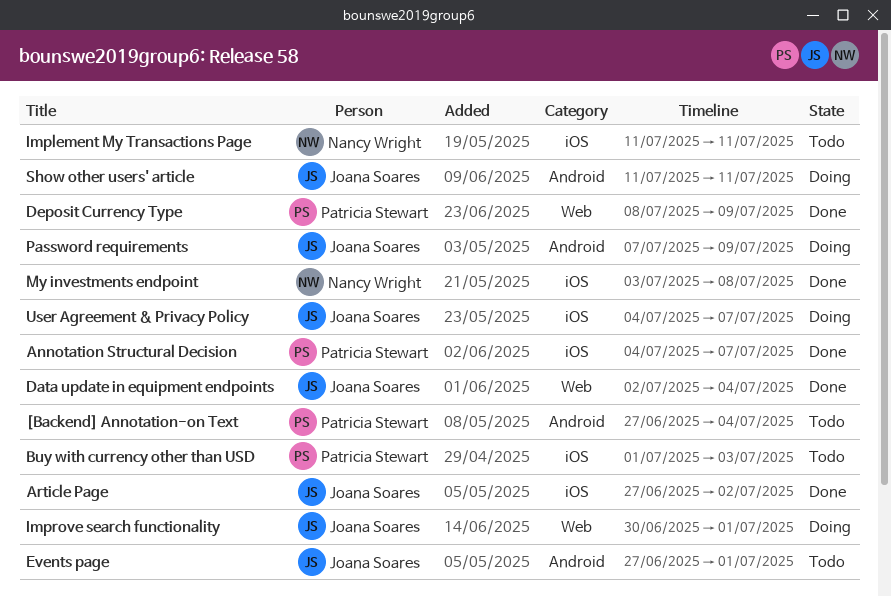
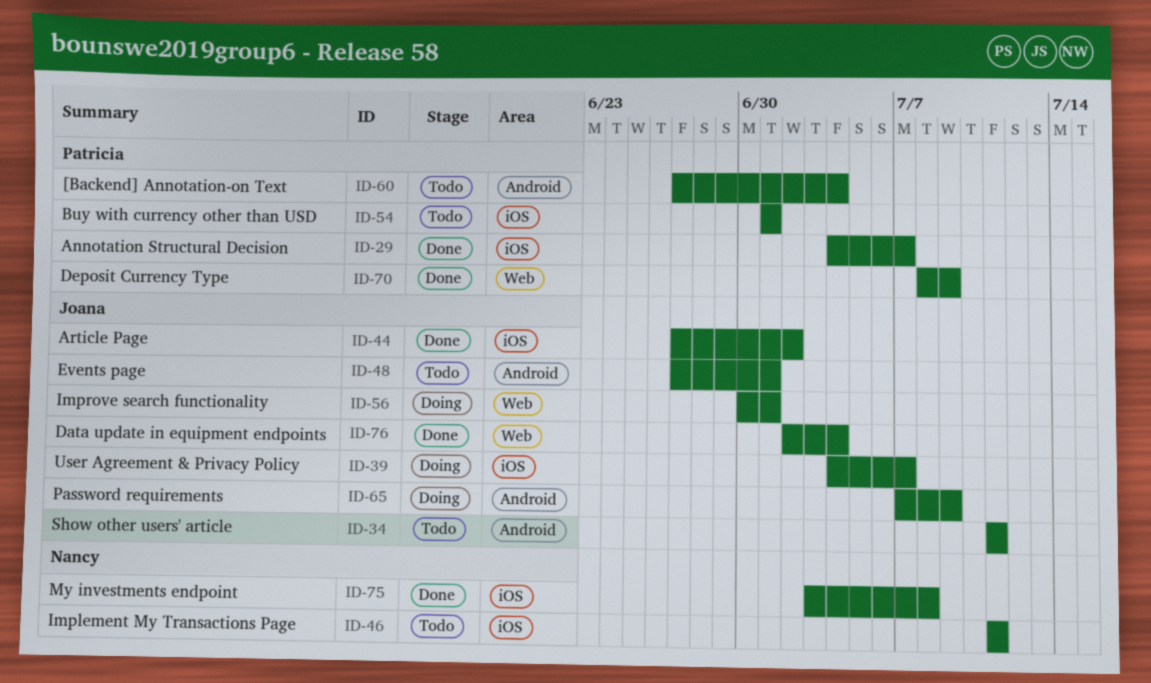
Buy with currency other than USD, due: Jul 3 -> Jul 1
Show other users' article, status: Doing -> Todo

